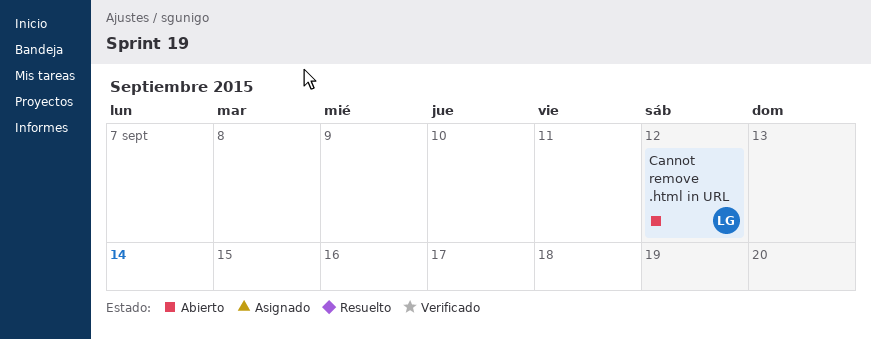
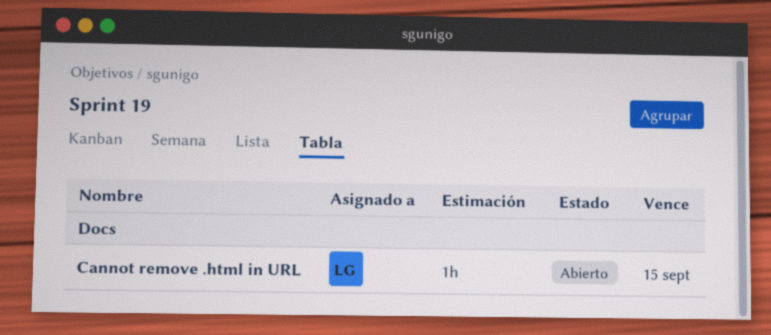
Cannot remove .html in URL, due: Sep 12 -> Sep 15

